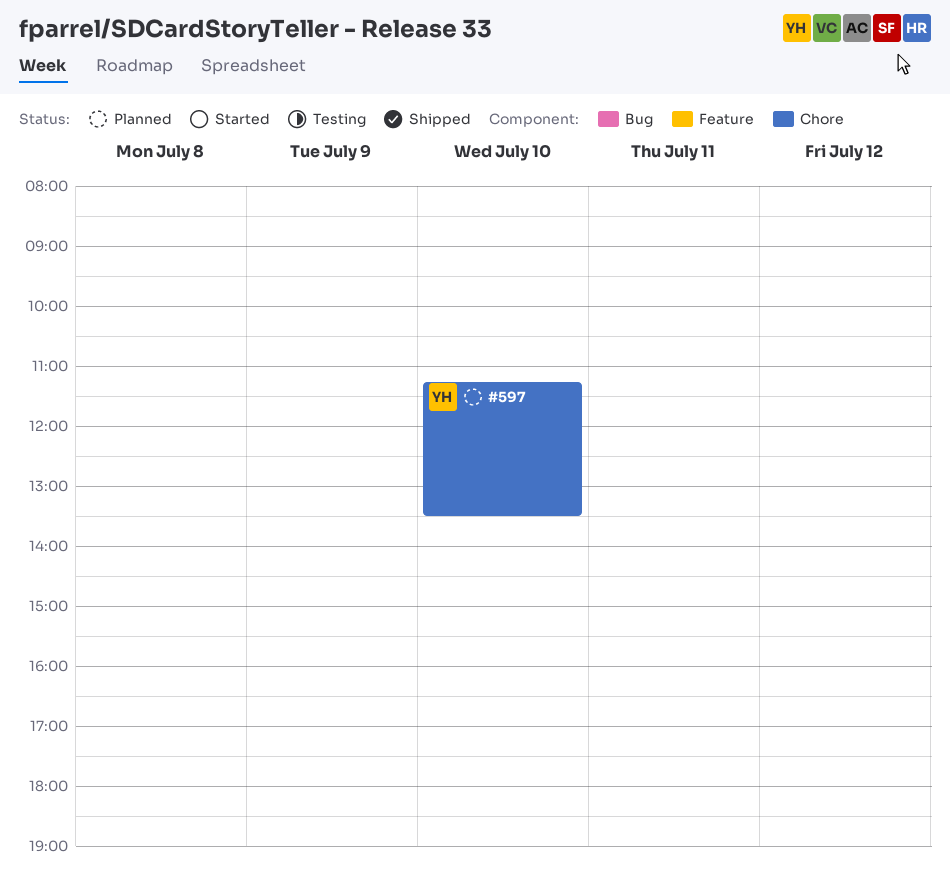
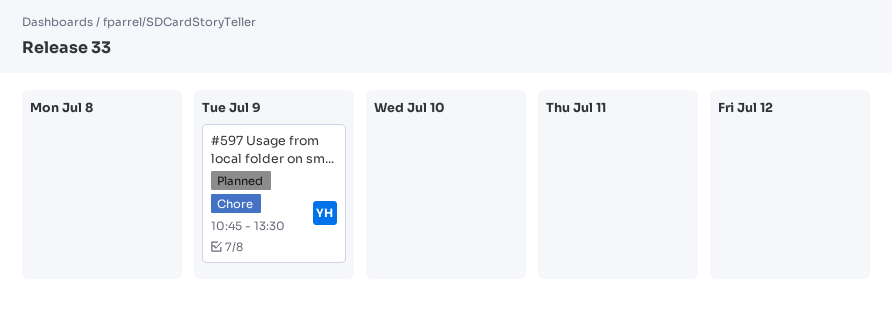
#597, day: Jul 10 -> Jul 9
#597, begins: 11:15 -> 10:45

